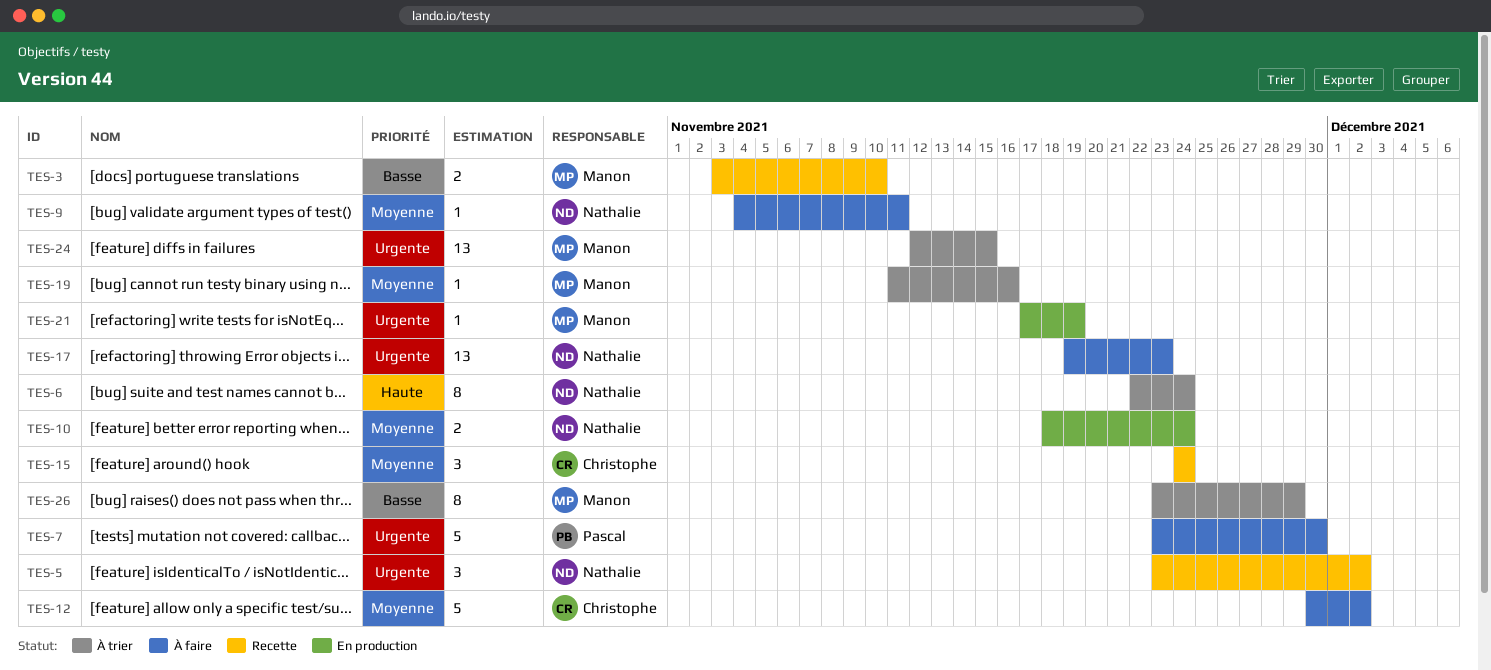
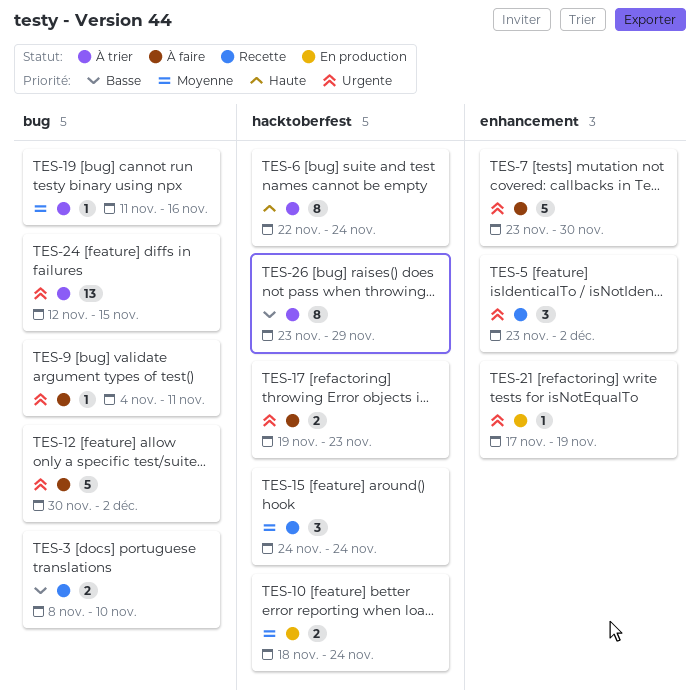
TES-3, start: Nov 3 -> Nov 8
TES-9, priority: Moyenne -> Urgente
TES-12, priority: Moyenne -> Urgente
TES-17, estimate: 13 -> 2

